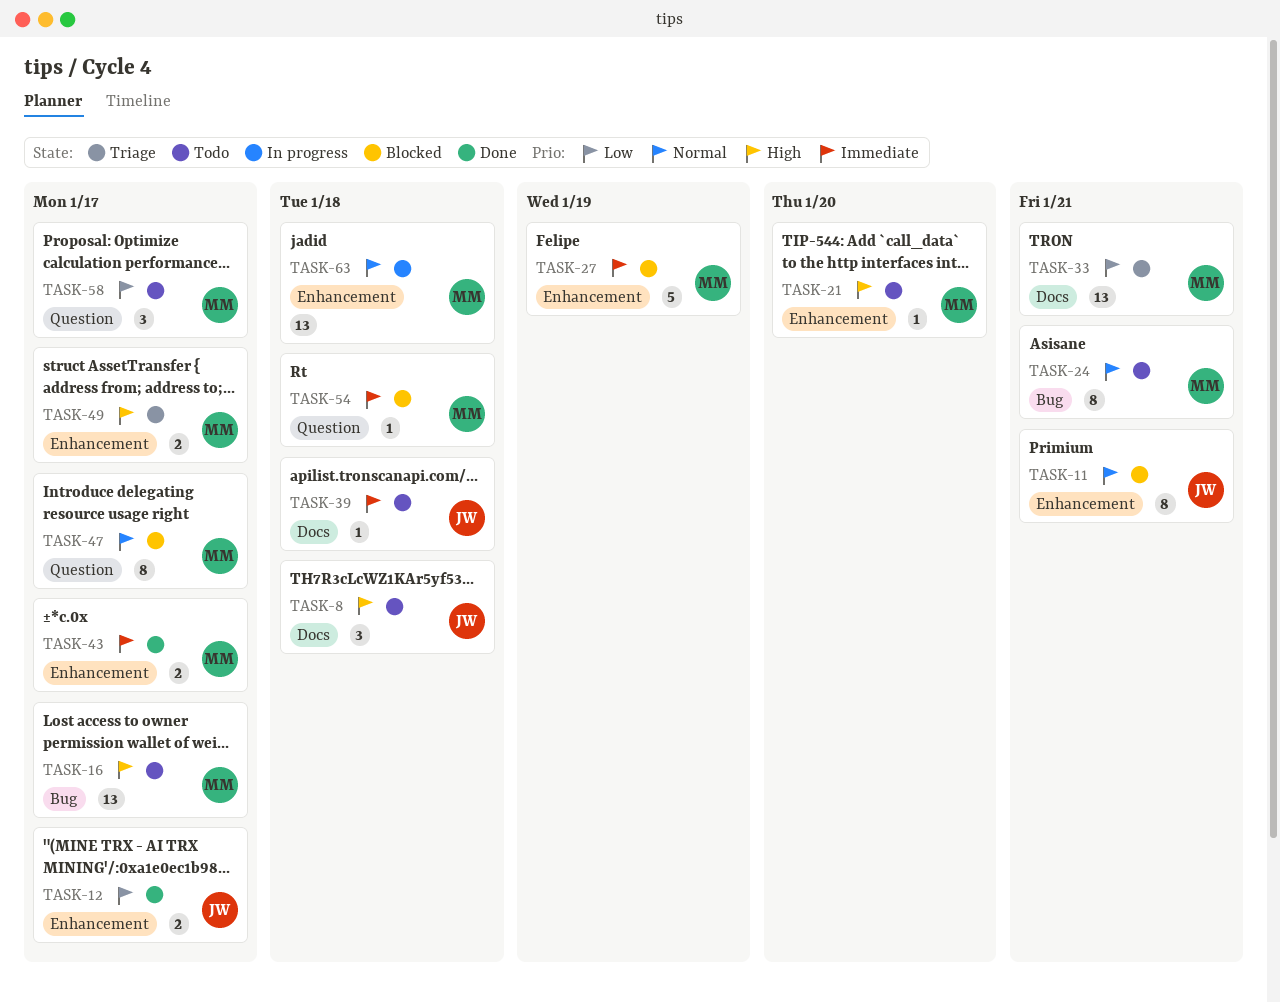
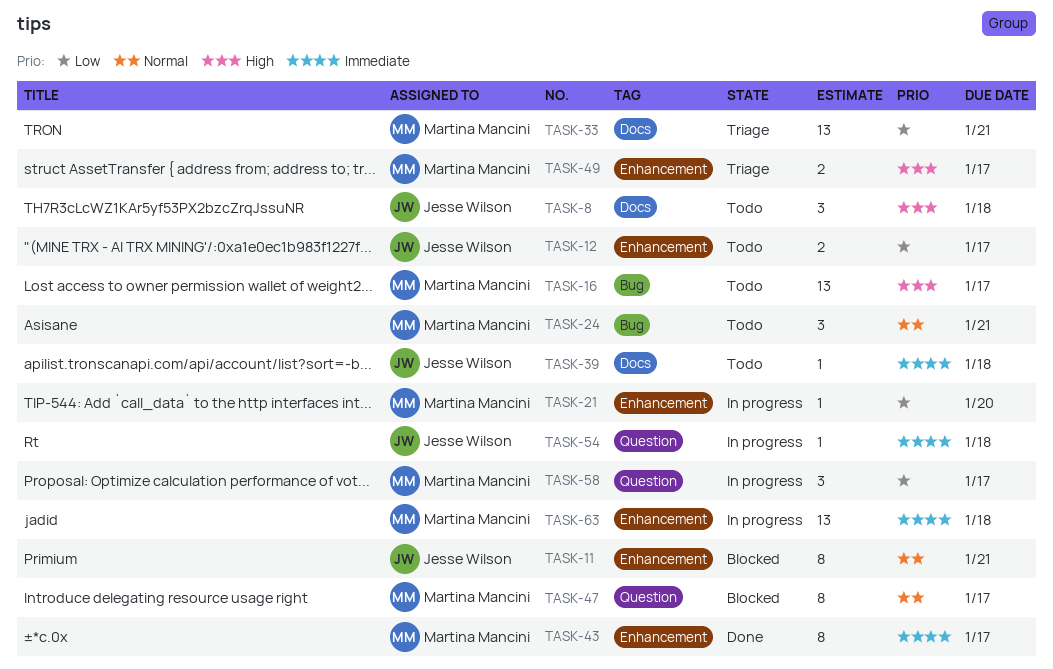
TASK-12, status: Done -> Todo
TASK-21, status: Todo -> In progress
TASK-21, priority: High -> Low
TASK-24, estimate: 8 -> 3
TASK-27: present -> none
TASK-43, estimate: 2 -> 8
TASK-54, status: Blocked -> In progress
TASK-54, owner: Martina Mancini -> Jesse Wilson
TASK-58, status: Todo -> In progress
TASK-63, priority: Normal -> Immediate

